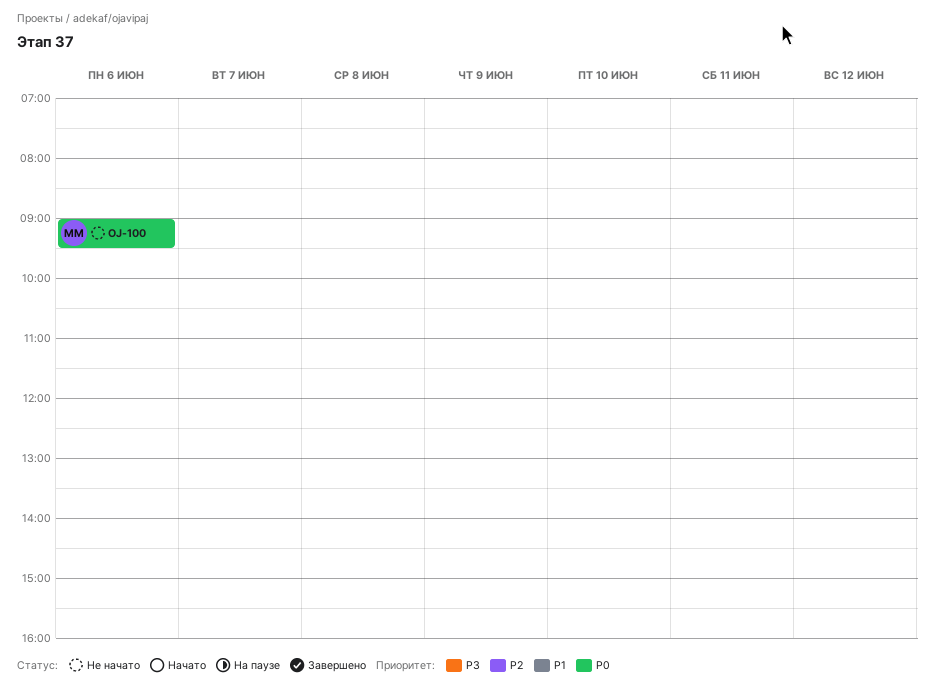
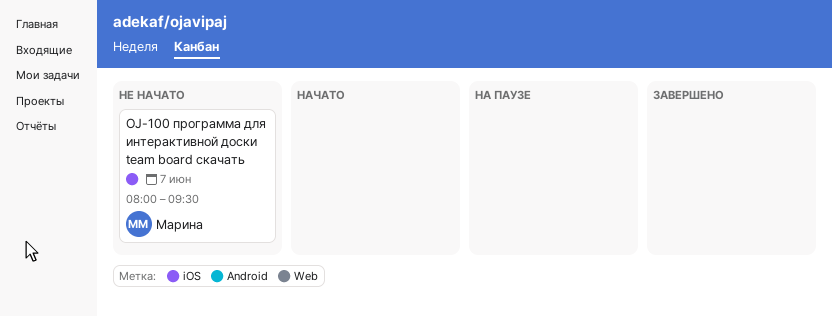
OJ-100, day: Jun 6 -> Jun 7
OJ-100, begins: 09:00 -> 08:00

